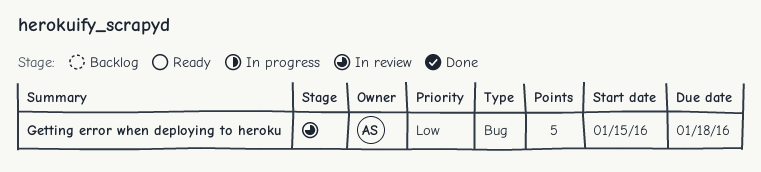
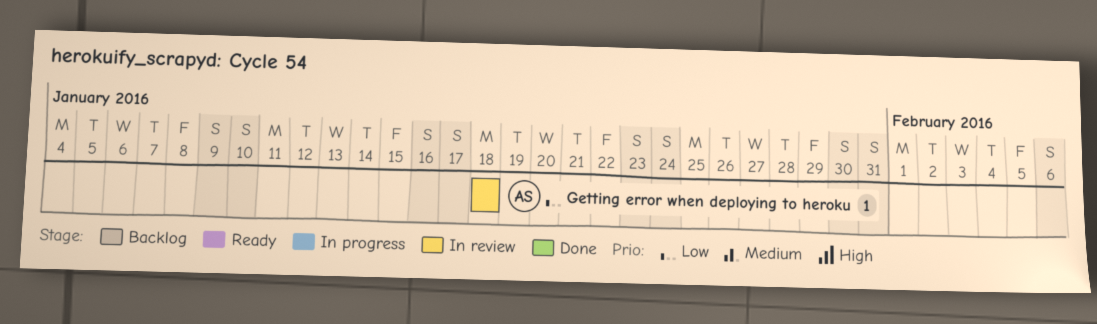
Getting error when deploying to heroku, estimate: 5 -> 1
Getting error when deploying to heroku, start: Jan 15 -> Jan 18

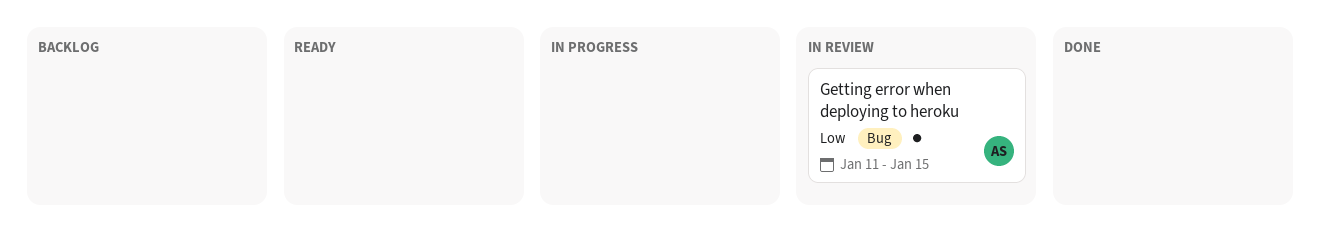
Getting error when deploying to heroku, start: Jan 18 -> Jan 11
Getting error when deploying to heroku, due: Jan 18 -> Jan 15

